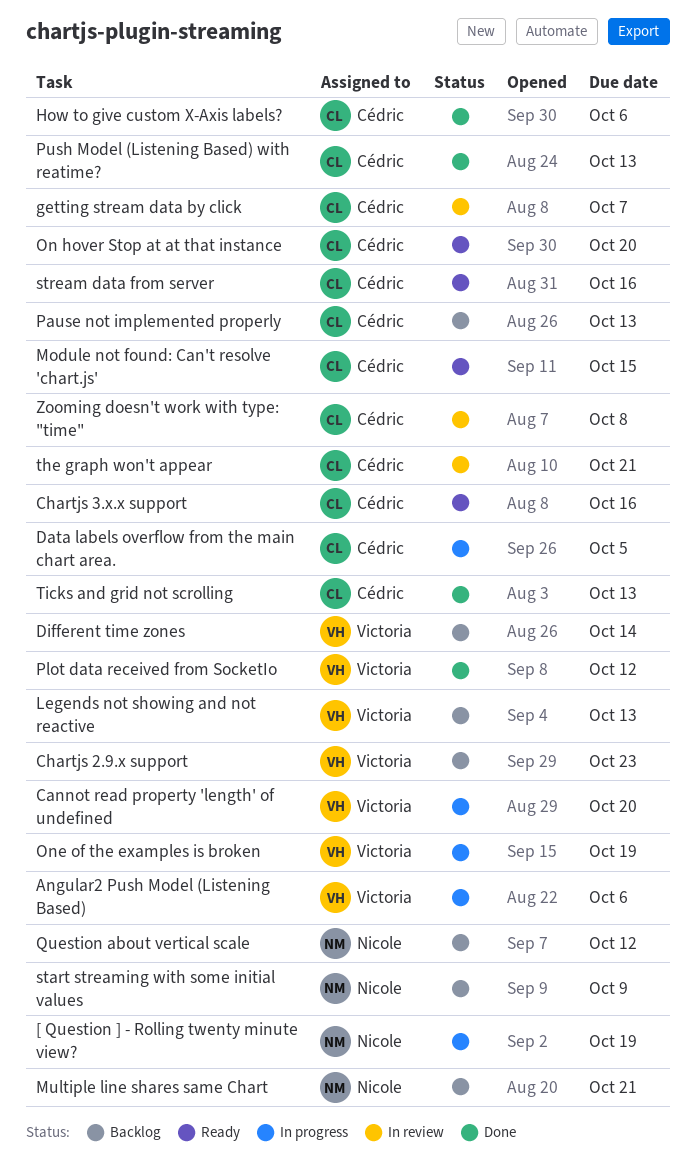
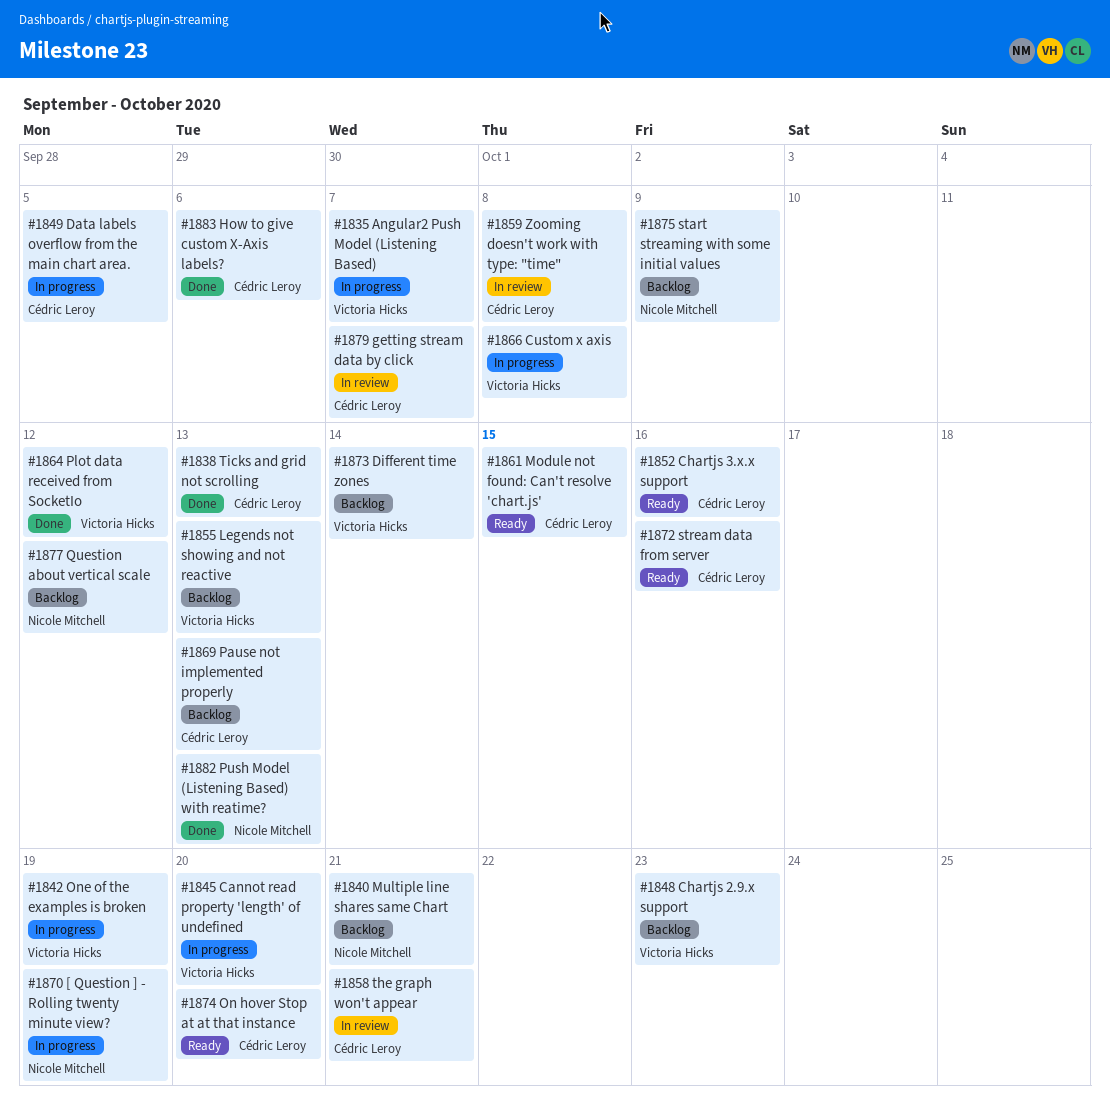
Angular2 Push Model (Listening Based), due: Oct 6 -> Oct 7
Custom x axis: none -> present
Push Model (Listening Based) with reatime?, owner: Cédric Leroy -> Nicole Mitchell

